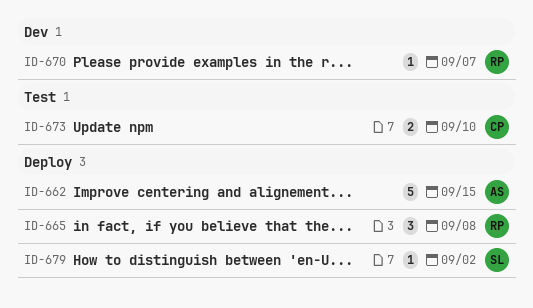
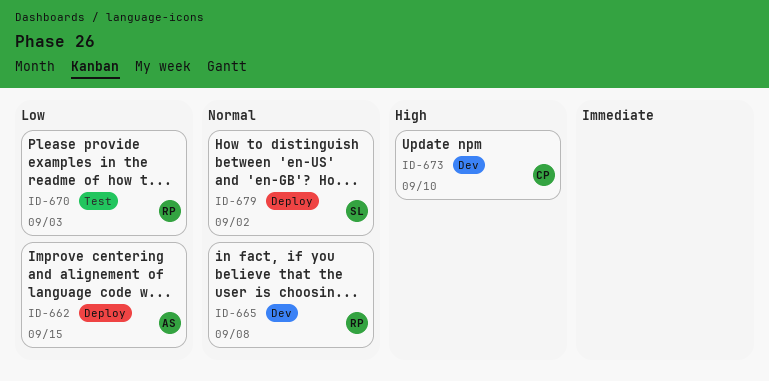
ID-665, status: Deploy -> Dev
ID-670, status: Dev -> Test
ID-670, due: Sep 7 -> Sep 3
ID-673, status: Test -> Dev

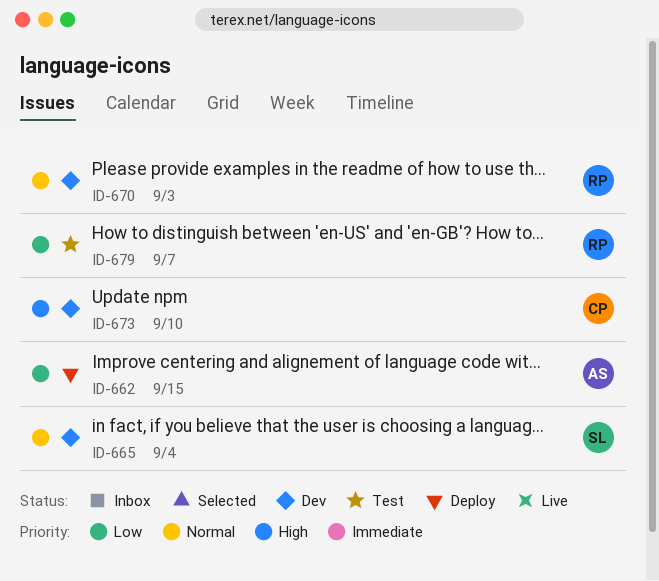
ID-665, owner: RP -> SL
ID-665, due: Sep 8 -> Sep 4
ID-670, status: Test -> Dev
ID-670, priority: Low -> Normal
ID-679, status: Deploy -> Test
ID-679, owner: SL -> RP
ID-679, priority: Normal -> Low
ID-679, due: Sep 2 -> Sep 7

